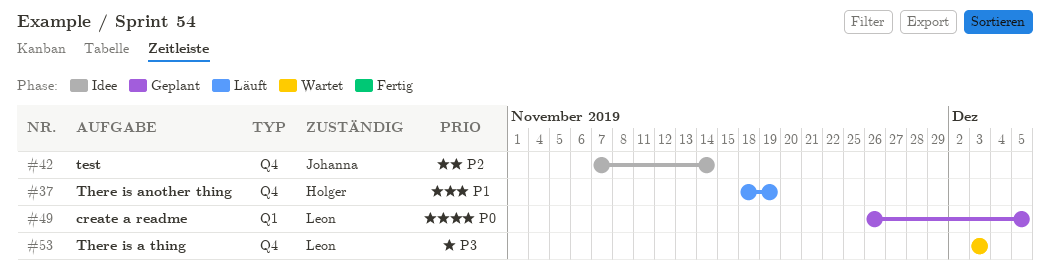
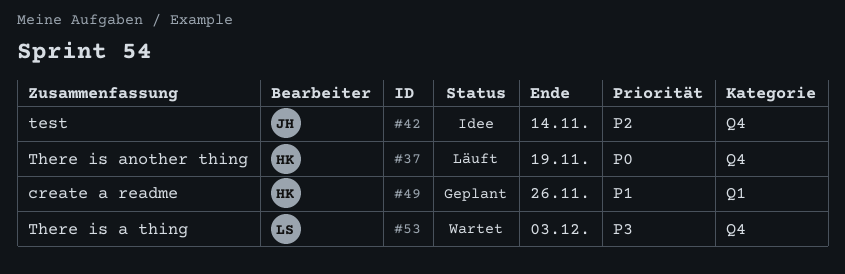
#37, priority: P1 -> P0
#49, owner: Leon -> Holger
#49, priority: P0 -> P1
#49, due: Dec 5 -> Nov 26

